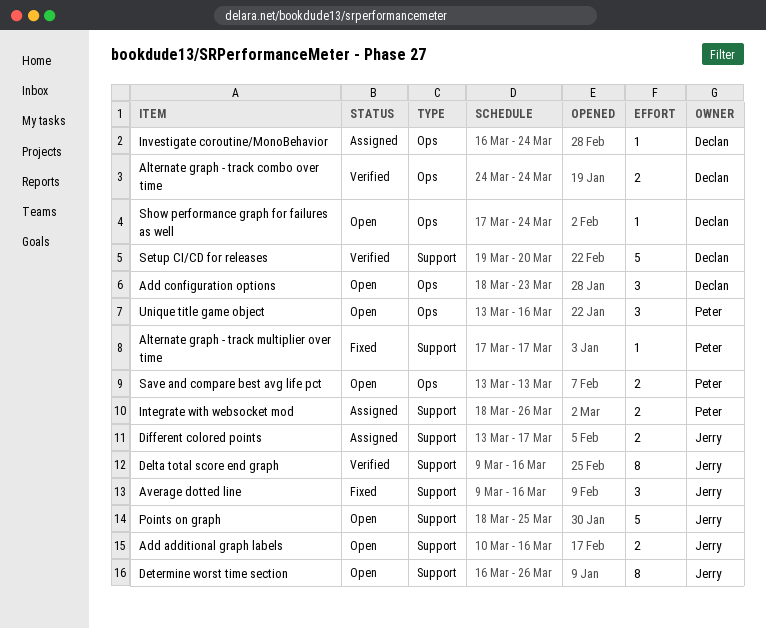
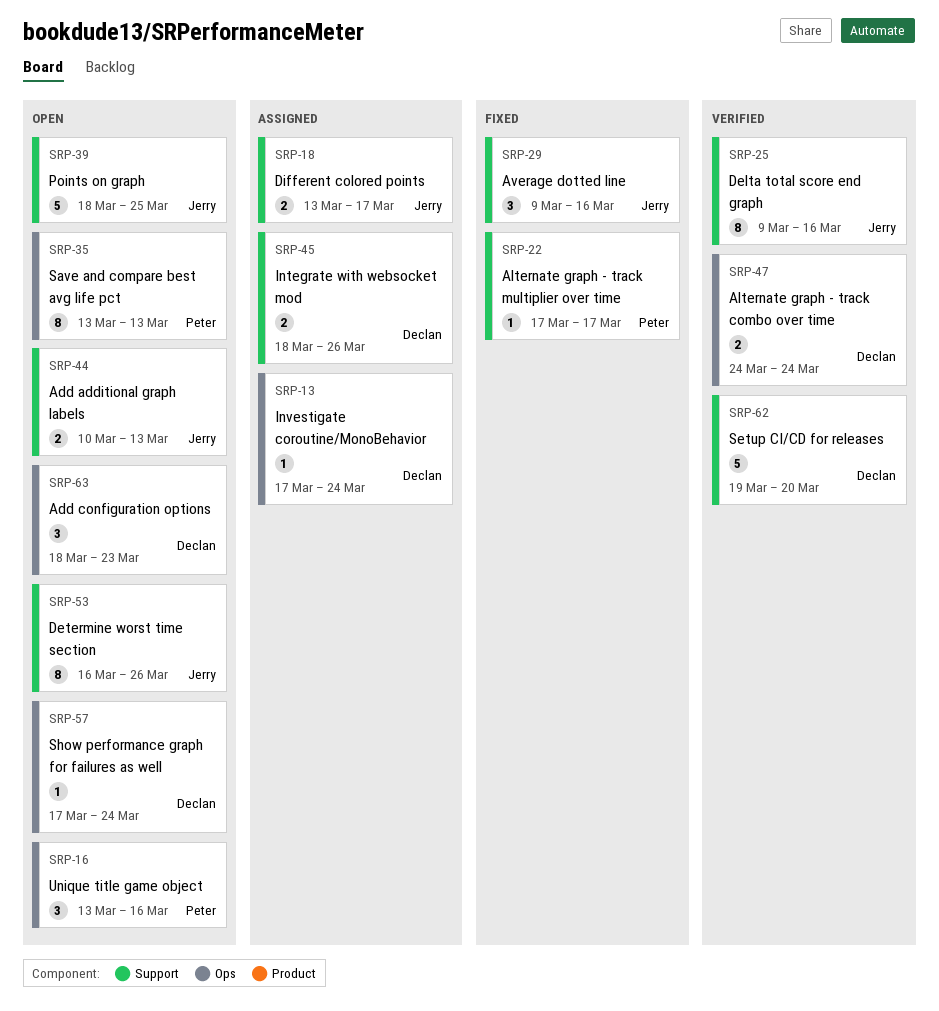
Add additional graph labels, due: Mar 16 -> Mar 13
Integrate with websocket mod, owner: Peter -> Declan
Investigate coroutine/MonoBehavior, start: Mar 16 -> Mar 17
Save and compare best avg life pct, estimate: 2 -> 8

